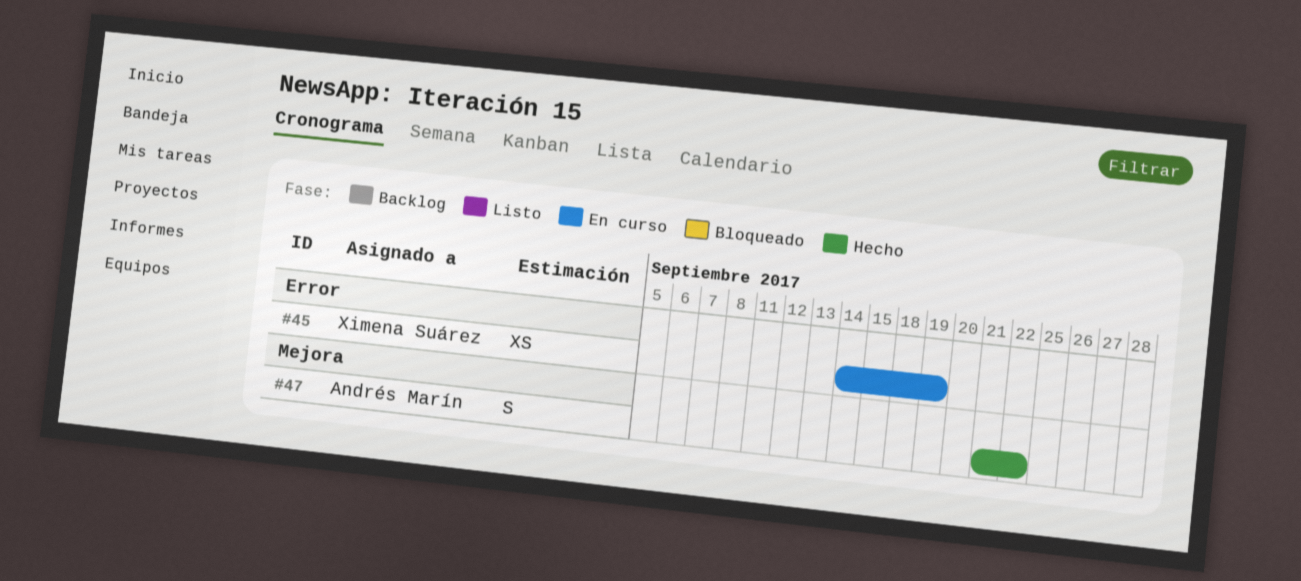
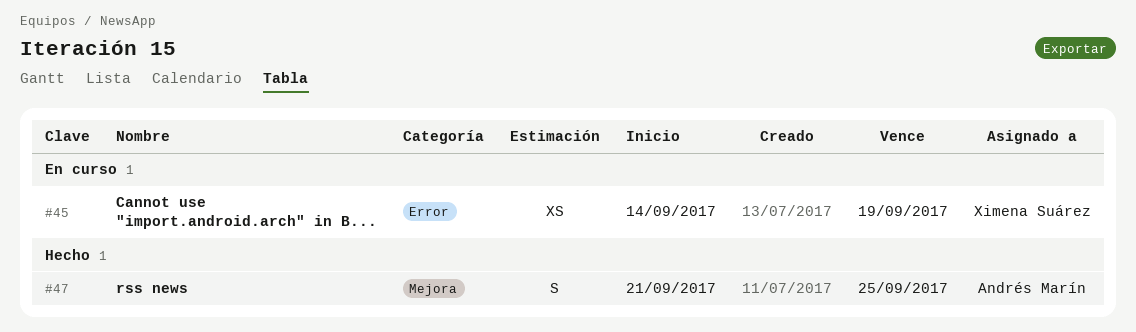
#47, due: Sep 22 -> Sep 25

